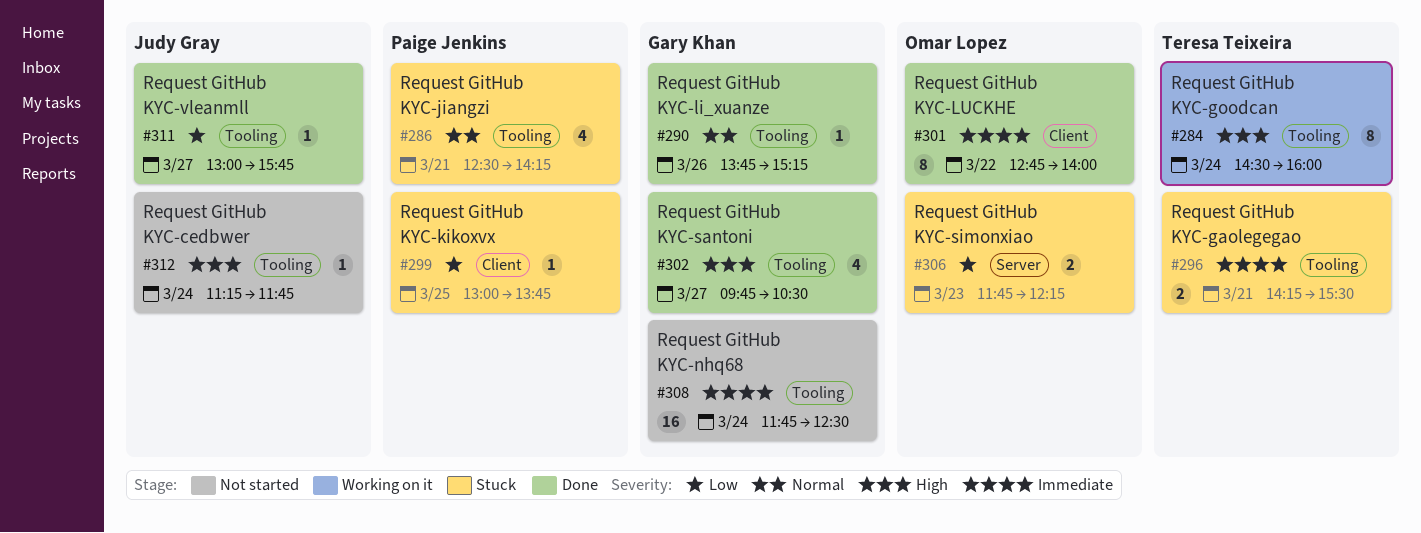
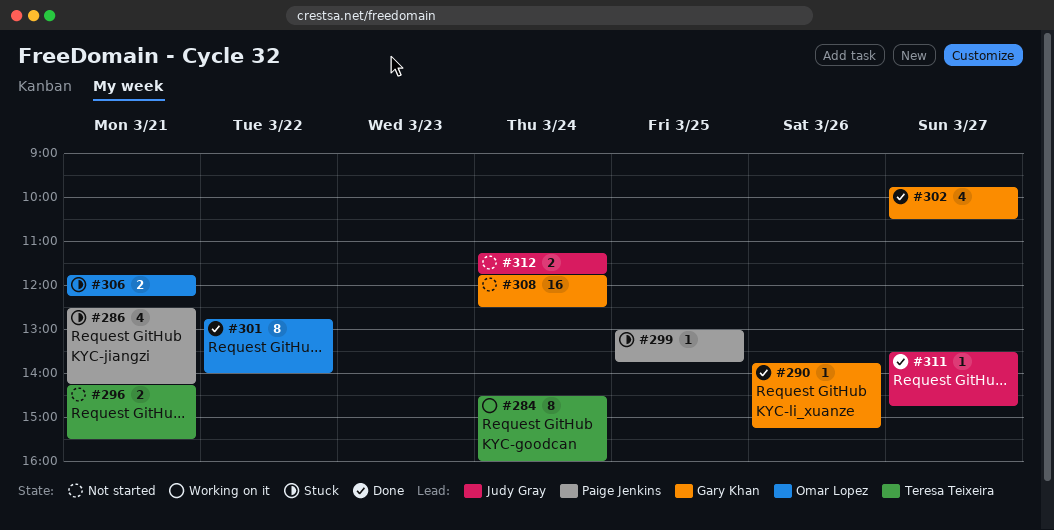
#296, status: Stuck -> Not started
#306, day: Mar 23 -> Mar 21
#311, begins: 13:00 -> 13:30
#311, ends: 15:45 -> 14:45
#312, estimate: 1 -> 2

